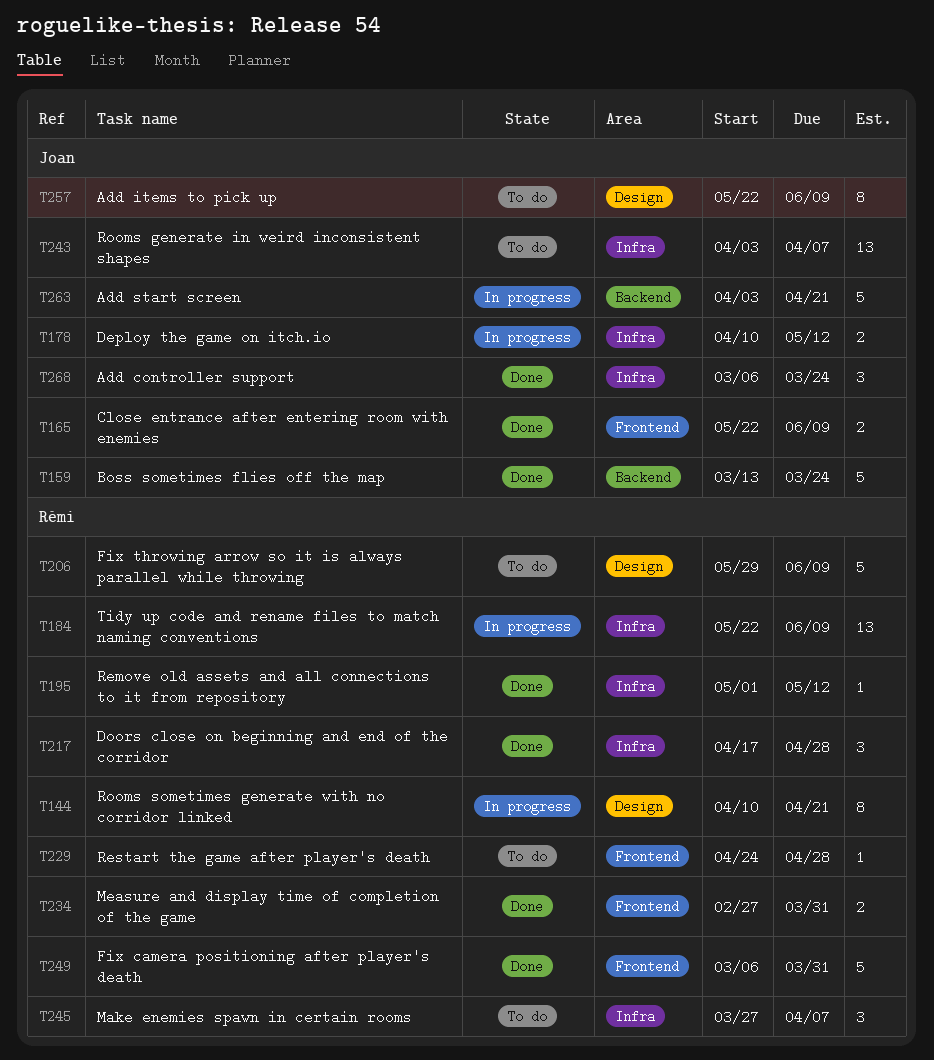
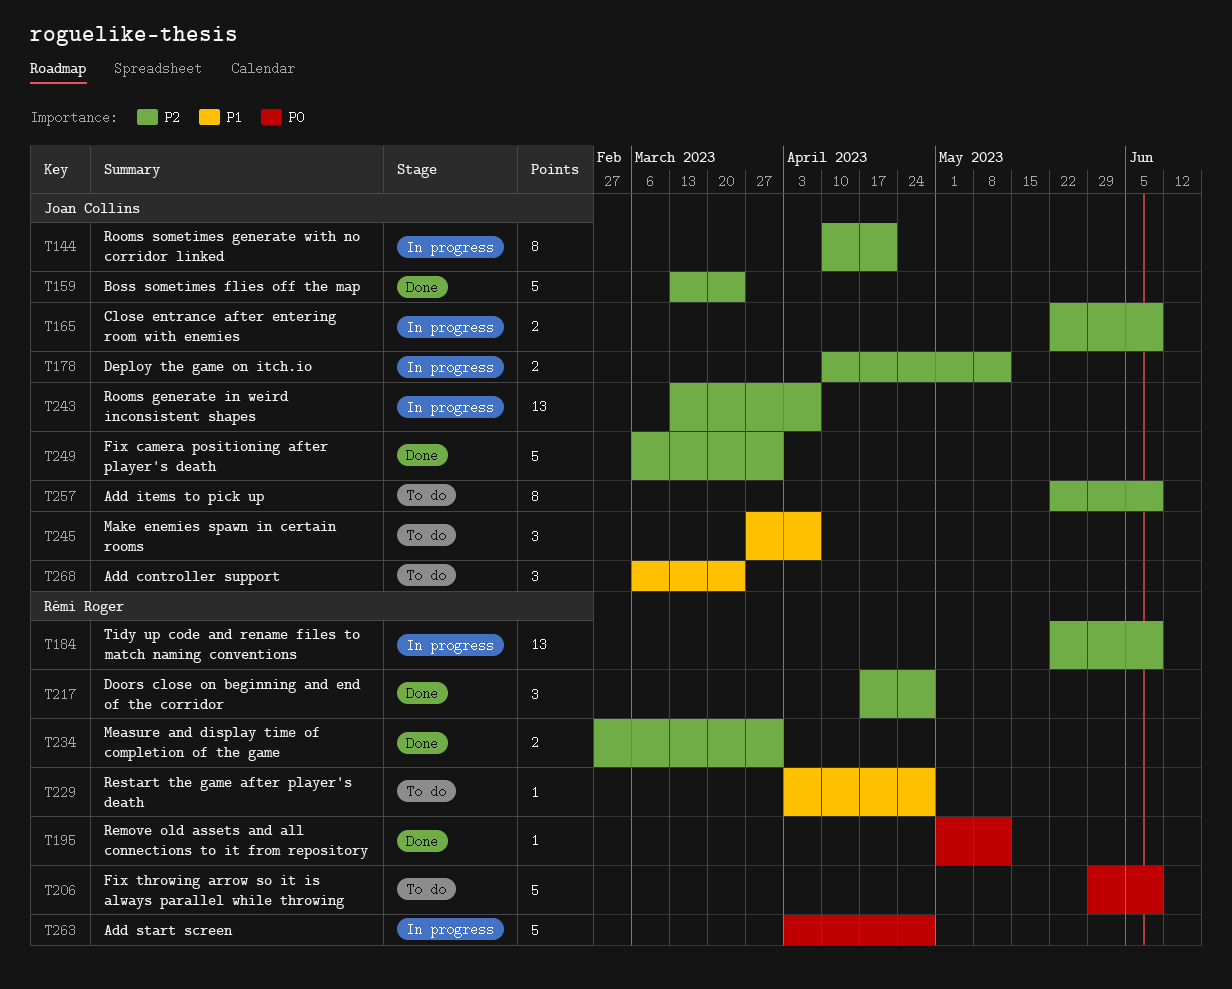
T144, owner: Rémi Roger -> Joan Collins
T165, status: Done -> In progress
T229, start: Apr 24 -> Apr 3
T243, status: To do -> In progress
T243, start: Apr 3 -> Mar 13
T245, owner: Rémi Roger -> Joan Collins
T249, owner: Rémi Roger -> Joan Collins
T263, owner: Joan Collins -> Rémi Roger
T263, due: Apr 21 -> Apr 28
T268, status: Done -> To do

